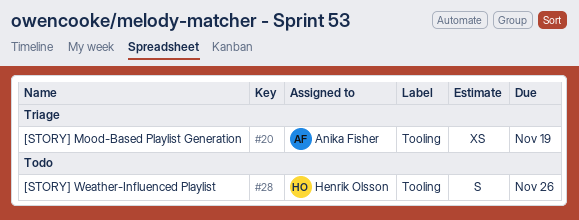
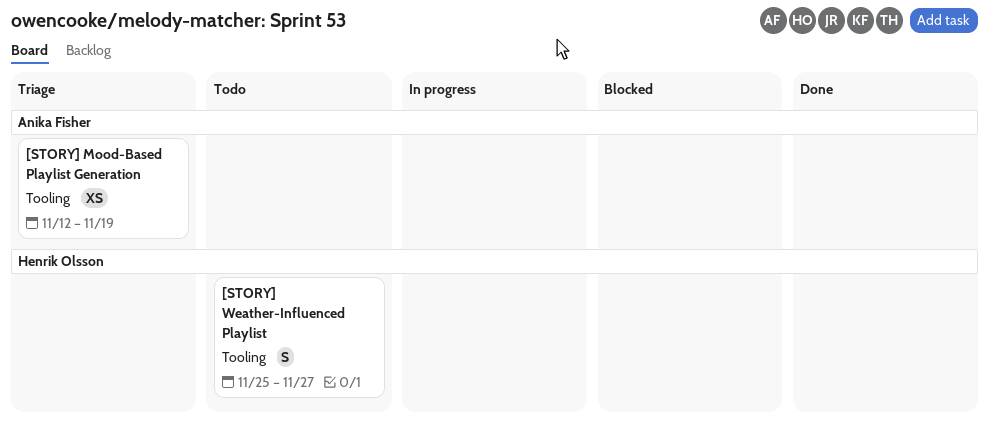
[STORY] Weather-Influenced Playlist, due: Nov 26 -> Nov 27

